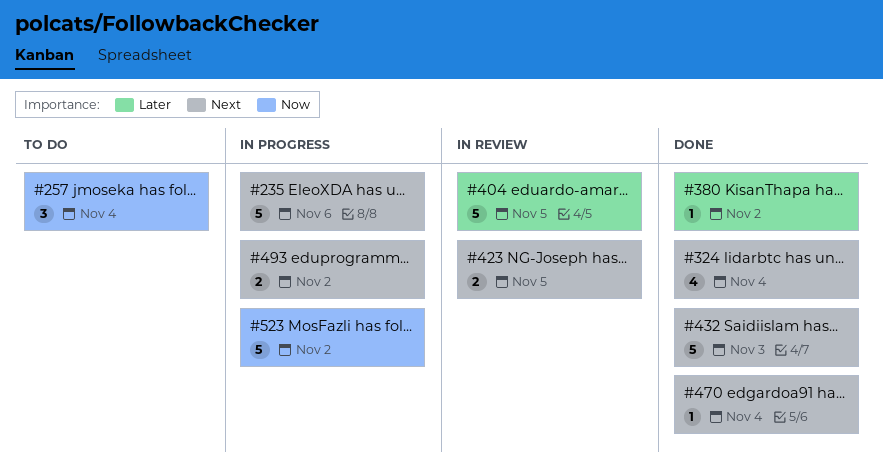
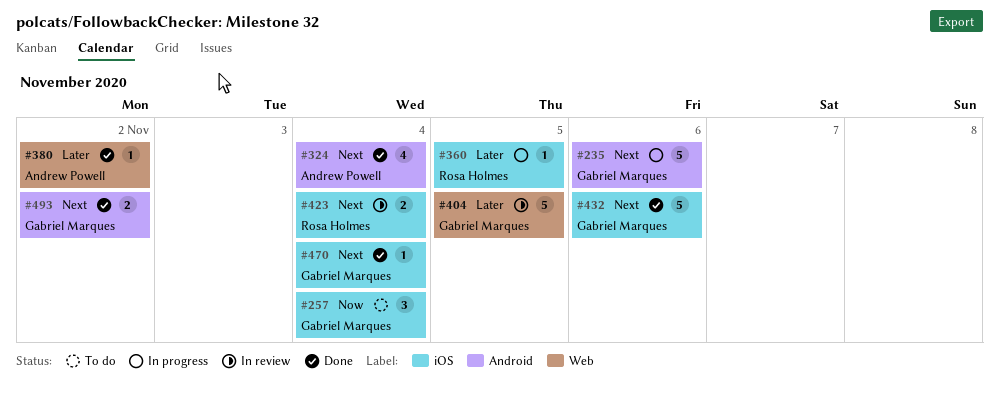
#360: none -> present
#423, day: Nov 5 -> Nov 4
#432, day: Nov 3 -> Nov 6
#493, status: In progress -> Done
#523: present -> none

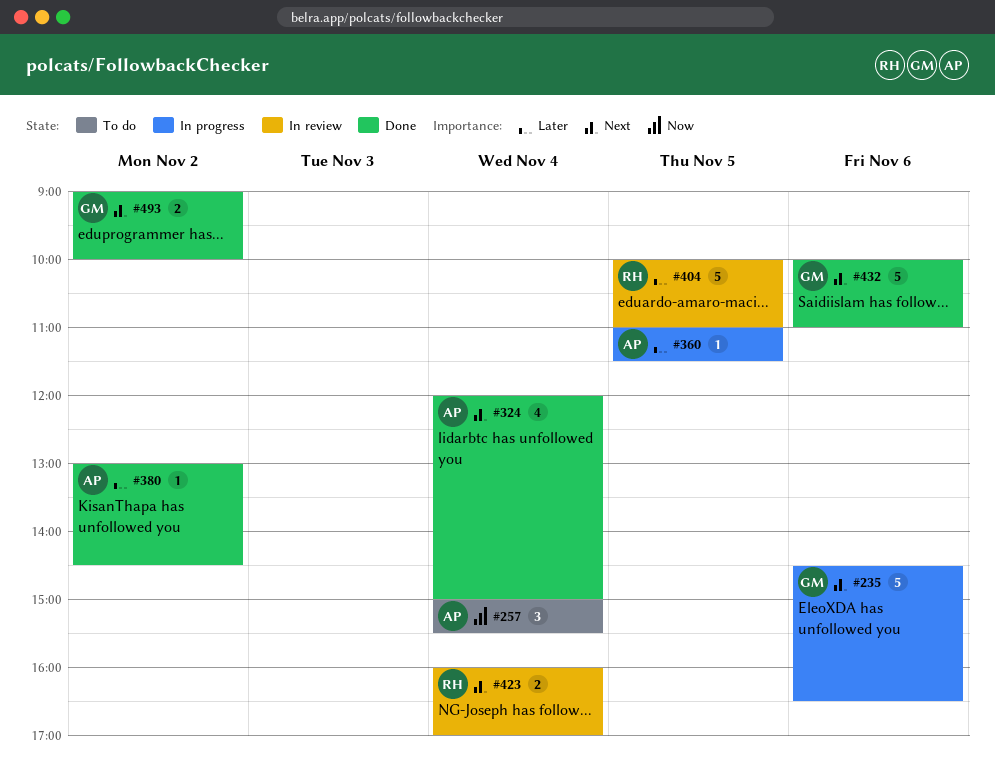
#257, owner: Gabriel Marques -> Andrew Powell
#360, owner: Rosa Holmes -> Andrew Powell
#404, owner: Gabriel Marques -> Rosa Holmes
#470: present -> none

